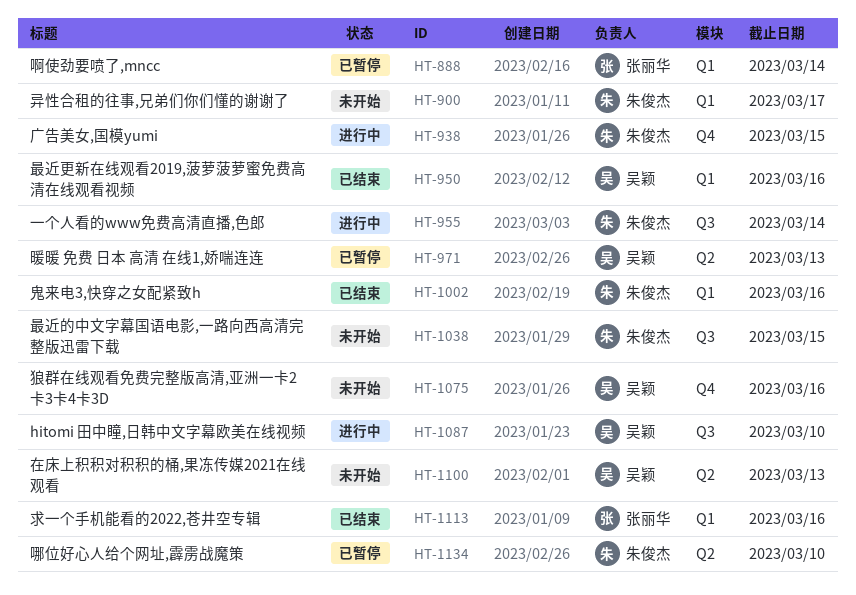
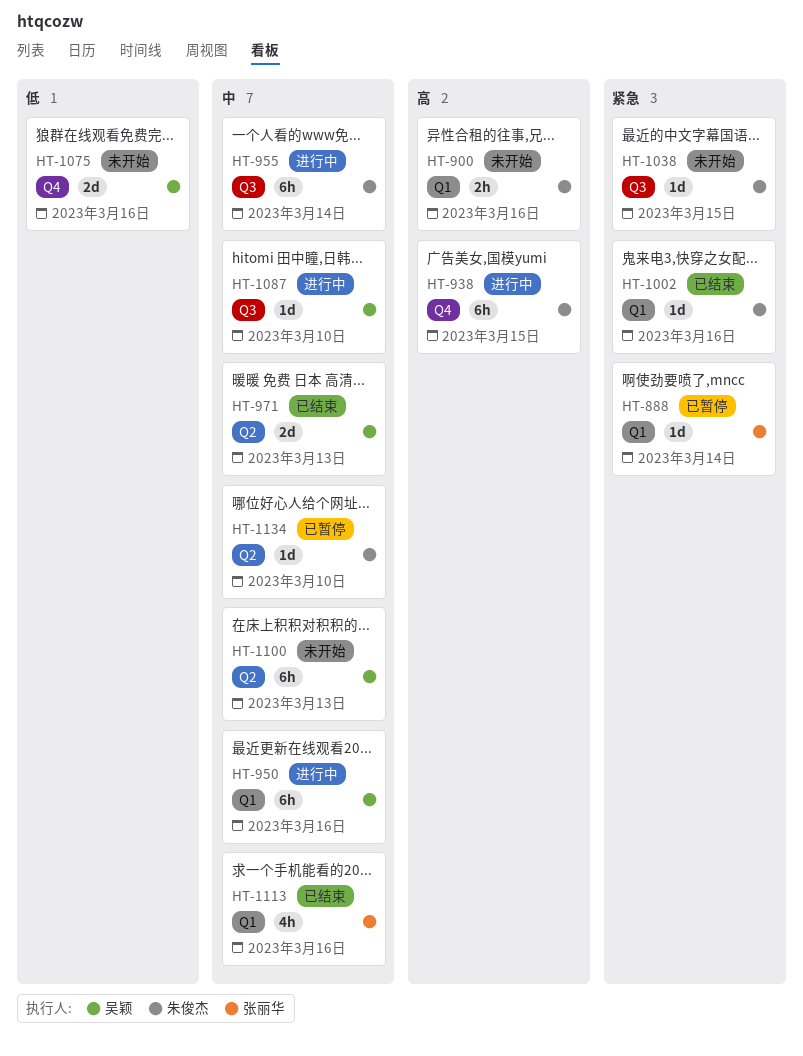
HT-900, due: Mar 17 -> Mar 16
HT-950, status: 已结束 -> 进行中
HT-971, status: 已暂停 -> 已结束

